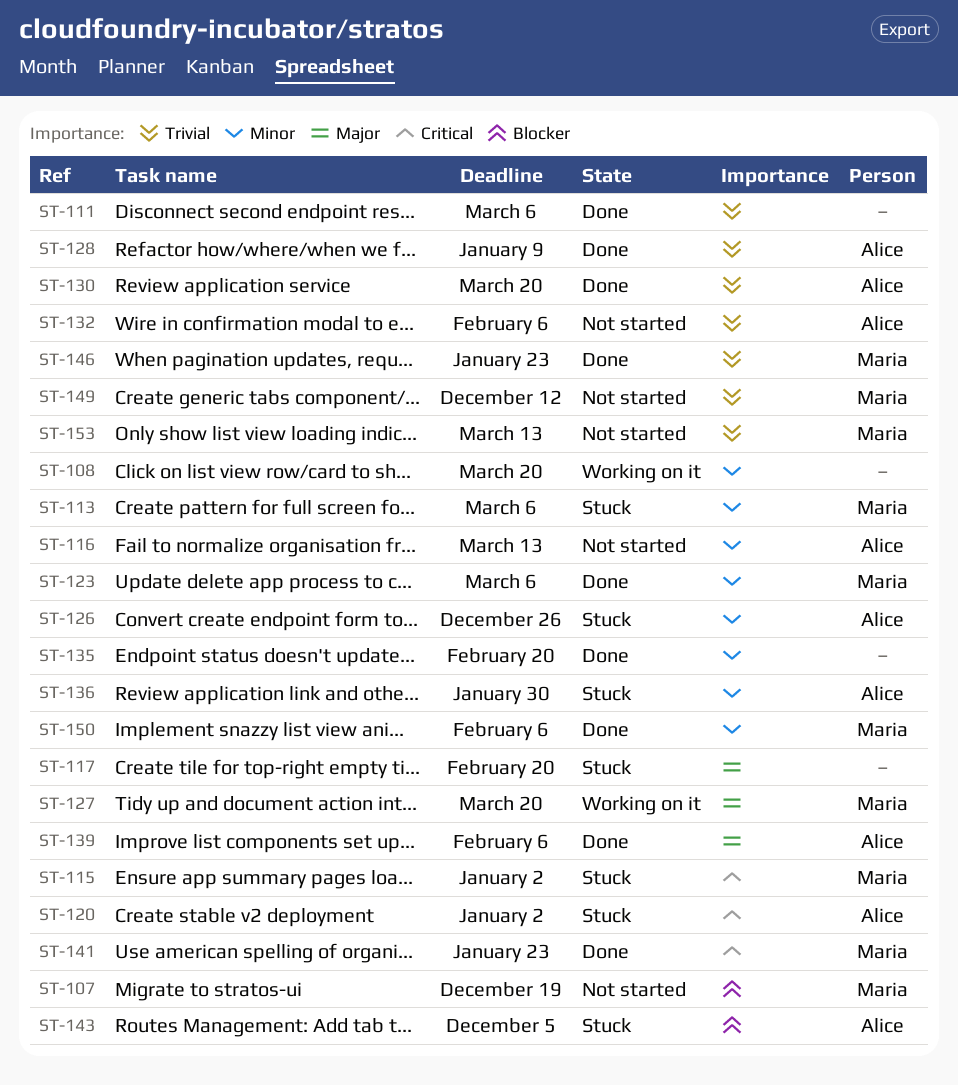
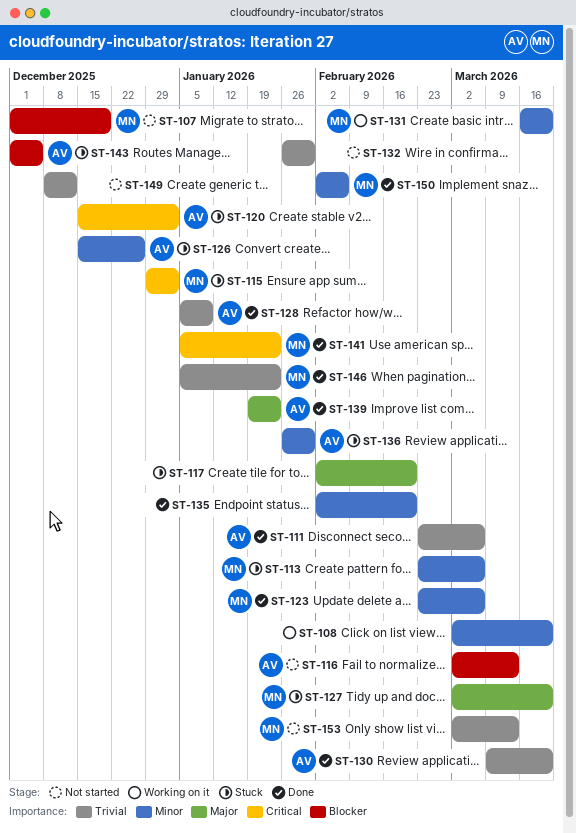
ST-111, owner: none -> Alice
ST-116, priority: Minor -> Blocker
ST-127, status: Working on it -> Stuck
ST-131: none -> present
ST-132, owner: Alice -> none
ST-132, due: Feb 6 -> Jan 30
ST-139, due: Feb 6 -> Jan 23
ST-149, owner: Maria -> none

